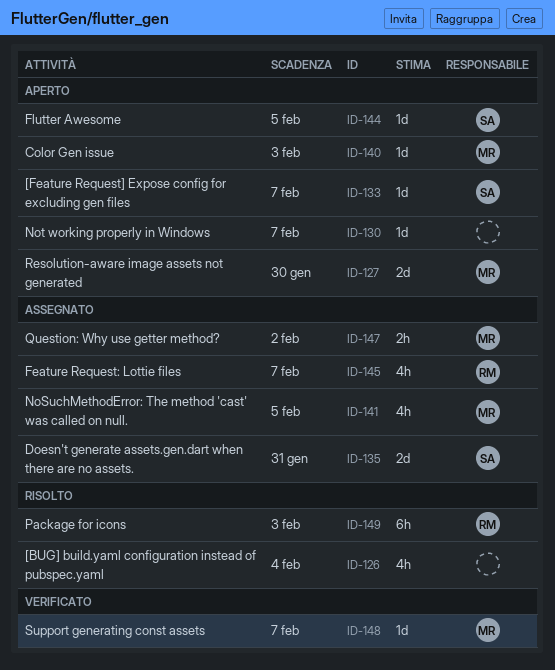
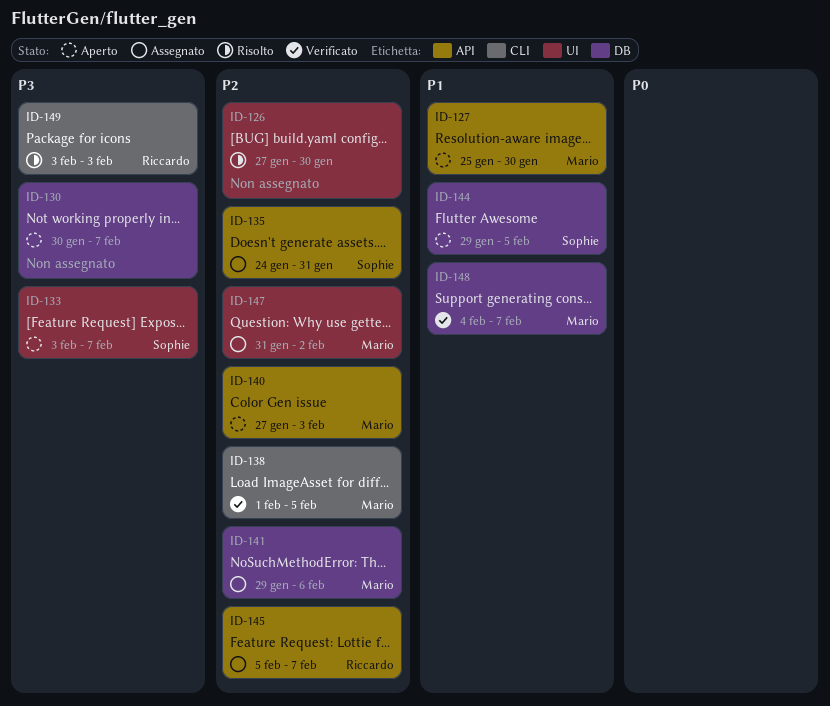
ID-126, due: Feb 4 -> Jan 30
ID-138: none -> present
ID-141, due: Feb 5 -> Feb 6

